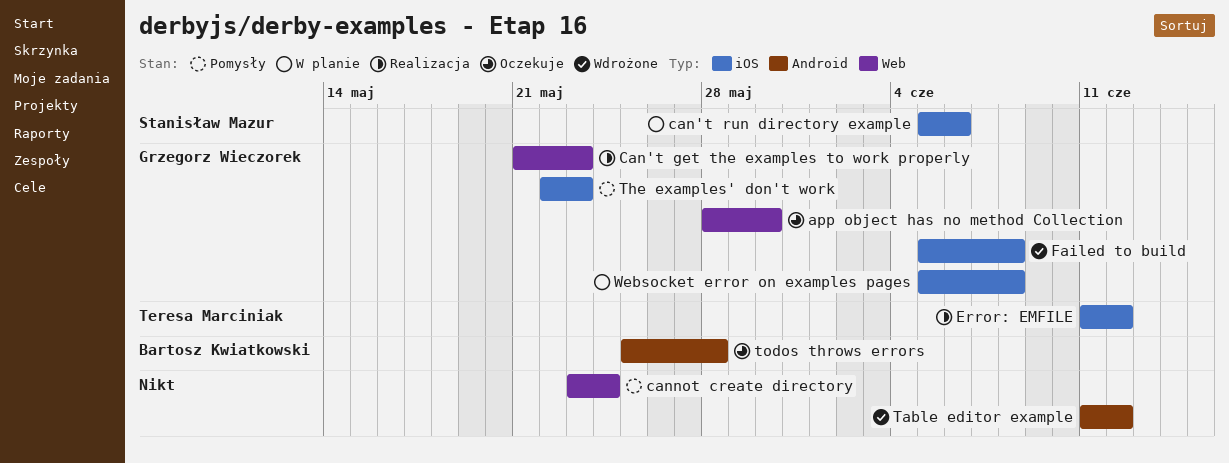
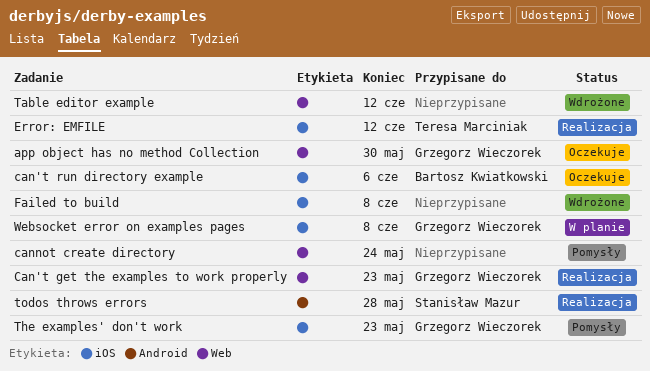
can't run directory example, status: W planie -> Oczekuje
can't run directory example, owner: Stanisław Mazur -> Bartosz Kwiatkowski
Failed to build, owner: Grzegorz Wieczorek -> none
Table editor example, label: Android -> Web
todos throws errors, status: Oczekuje -> Realizacja
todos throws errors, owner: Bartosz Kwiatkowski -> Stanisław Mazur

